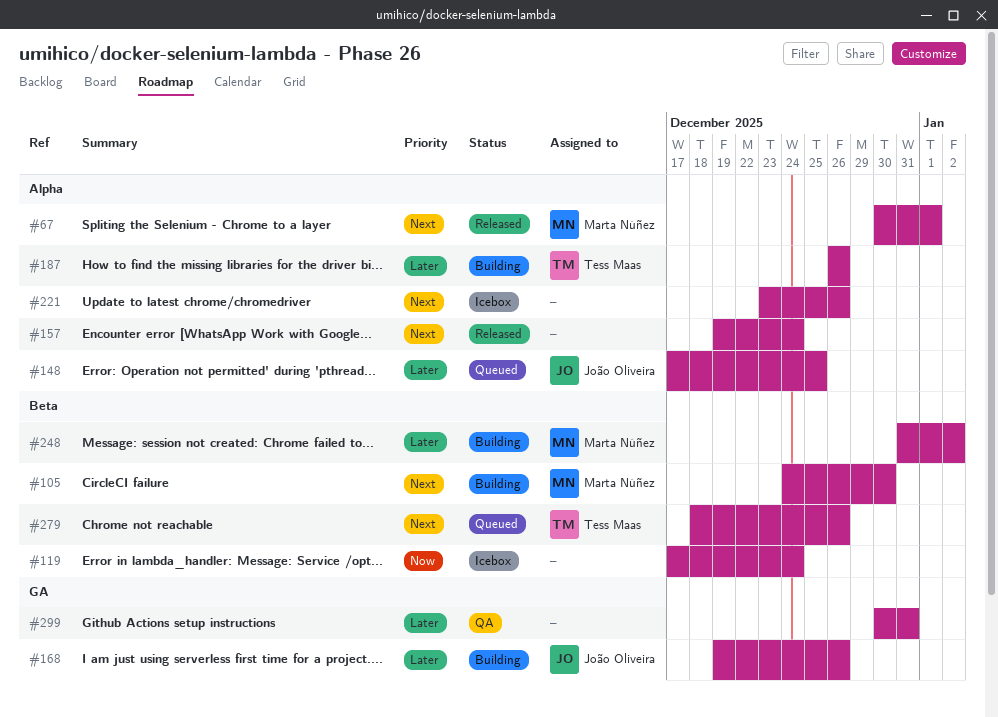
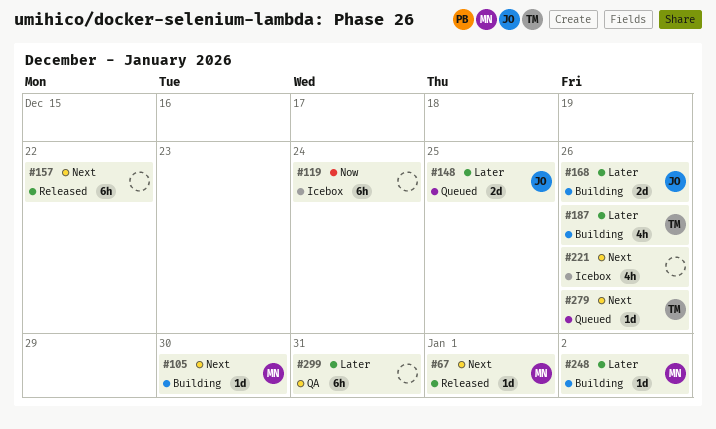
#157, due: Dec 24 -> Dec 22

